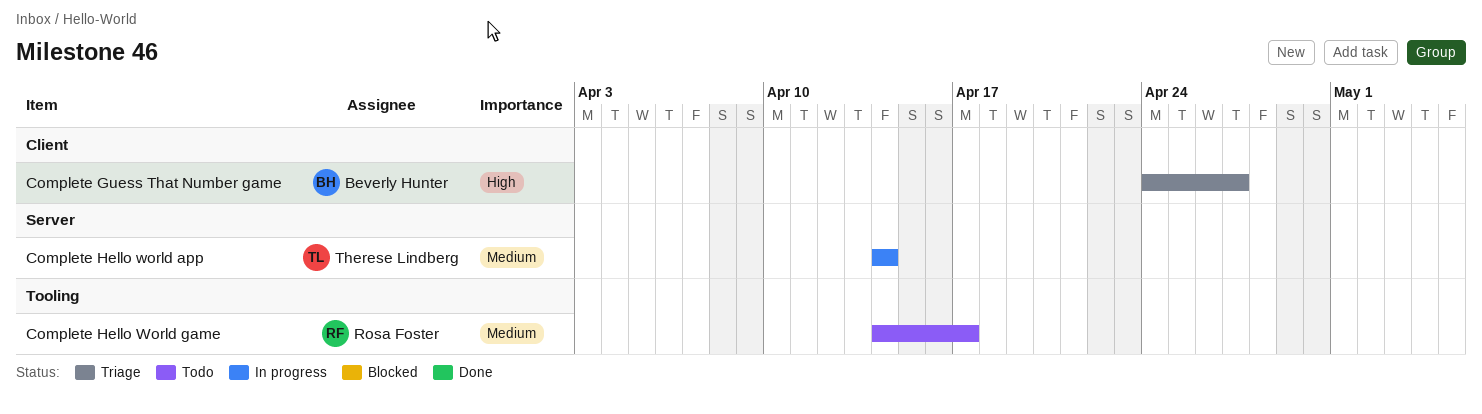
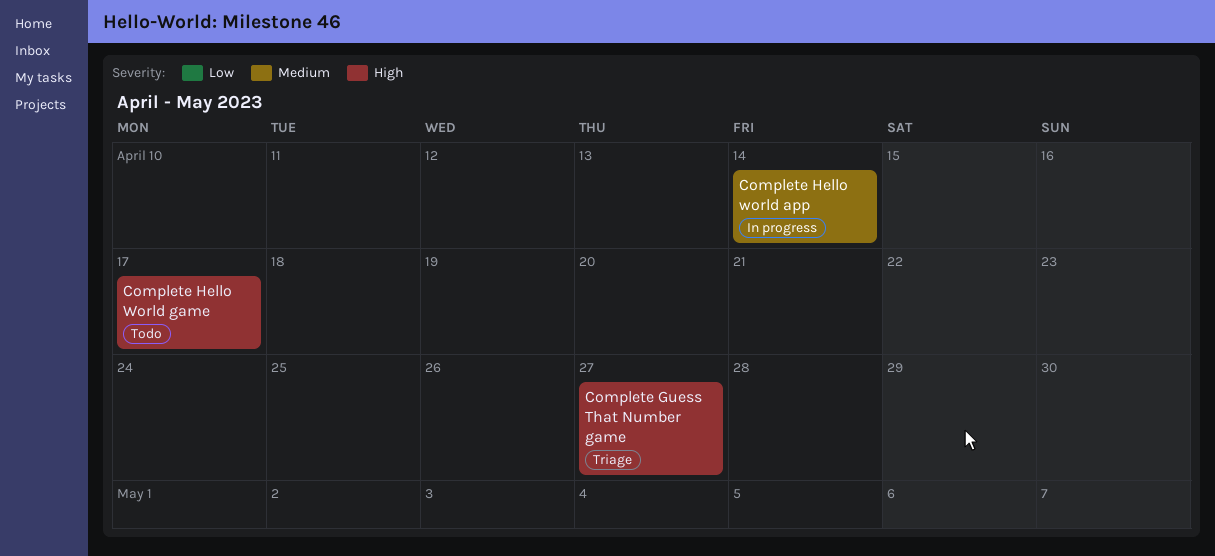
Complete Hello World game, priority: Medium -> High

